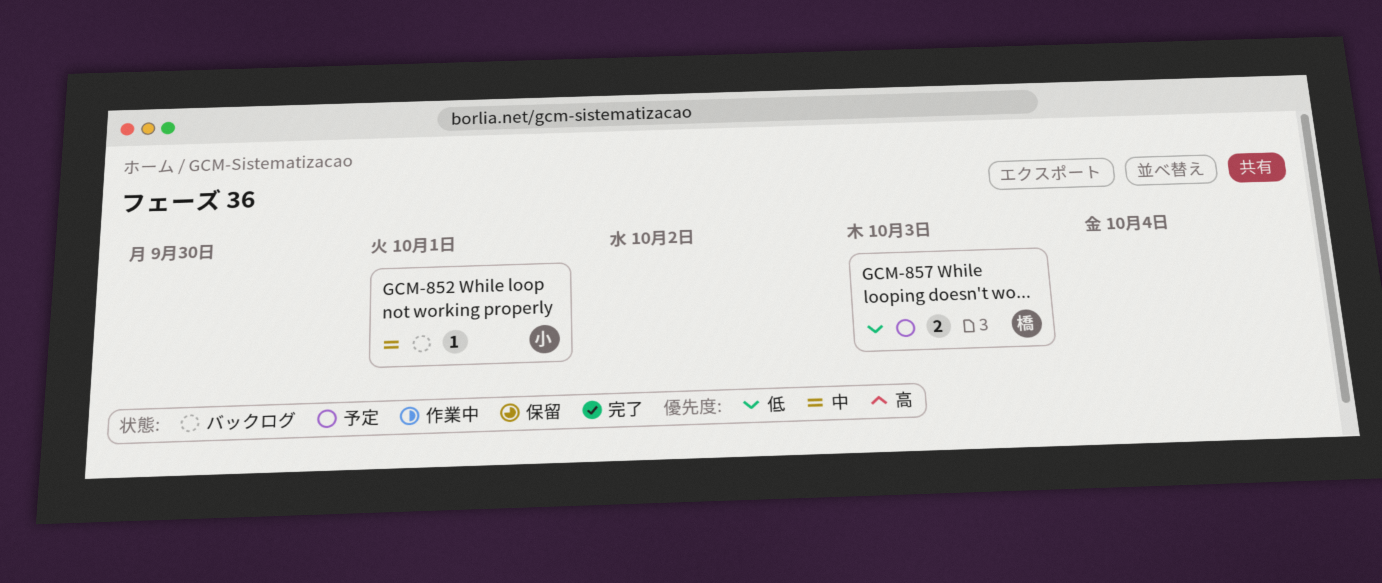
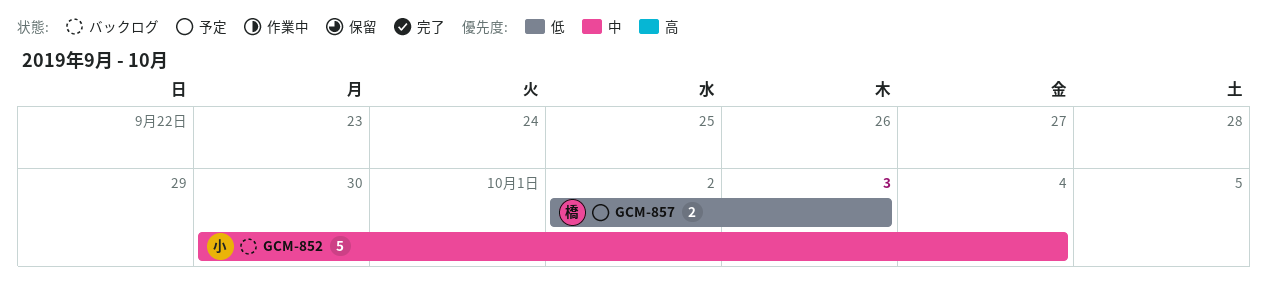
GCM-852, estimate: 1 -> 5
GCM-852, due: Oct 1 -> Oct 4

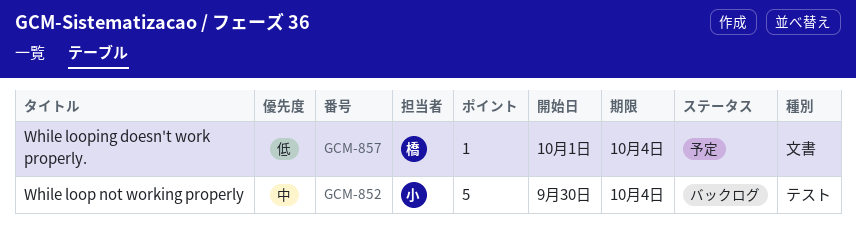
GCM-857, estimate: 2 -> 1
GCM-857, start: Oct 2 -> Oct 1
GCM-857, due: Oct 3 -> Oct 4

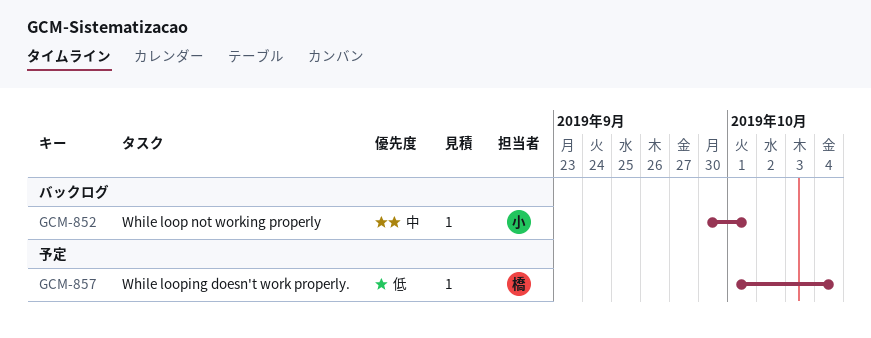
GCM-852, estimate: 5 -> 1
GCM-852, due: Oct 4 -> Oct 1

